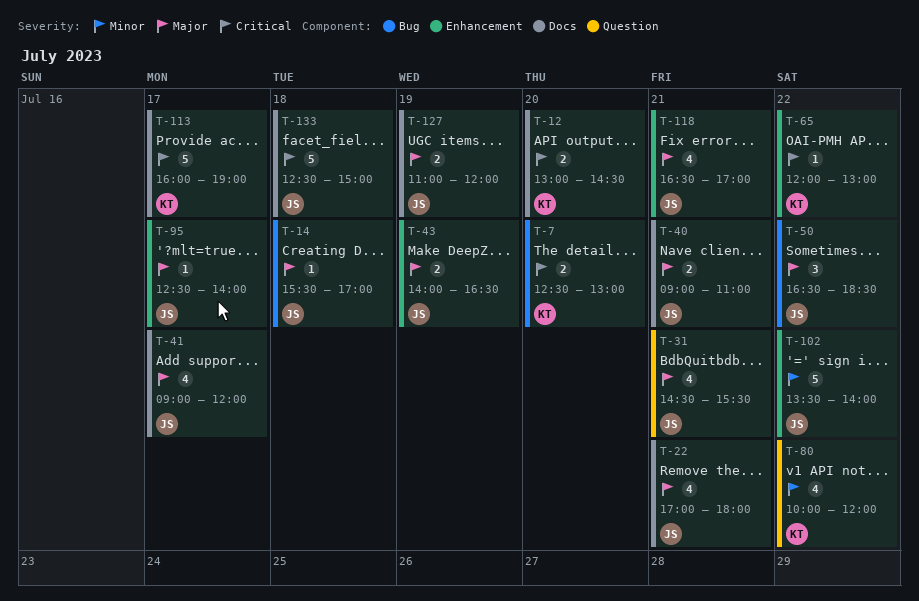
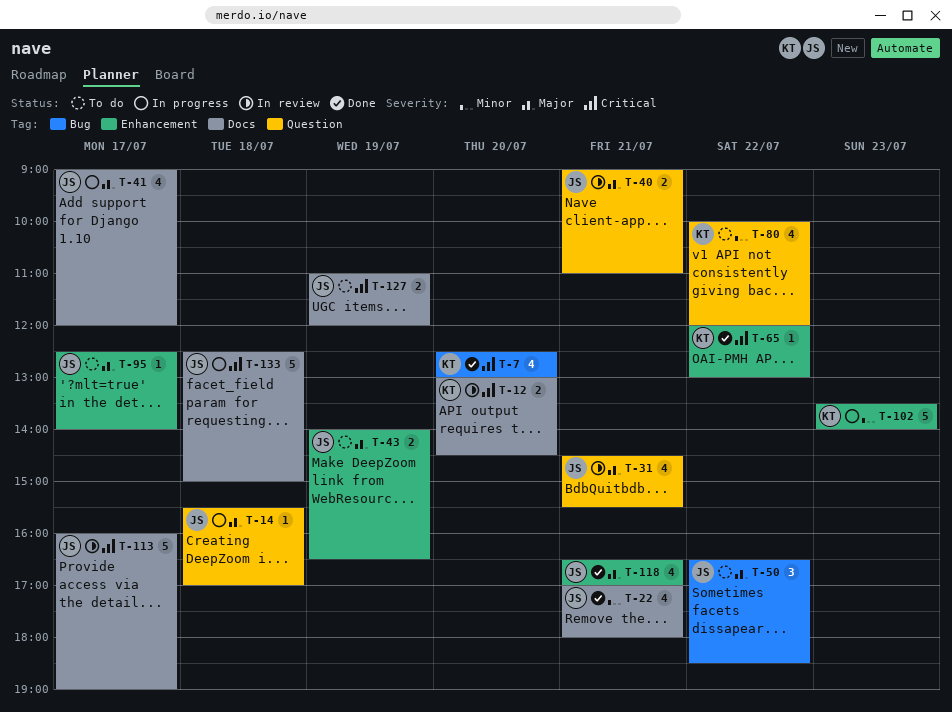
T-7, estimate: 2 -> 4
T-14, label: Bug -> Question
T-22, priority: Major -> Minor
T-40, label: Docs -> Question
T-102, owner: JS -> KT
T-102, day: Jul 22 -> Jul 23
T-113, owner: KT -> JS
T-127, priority: Major -> Critical

